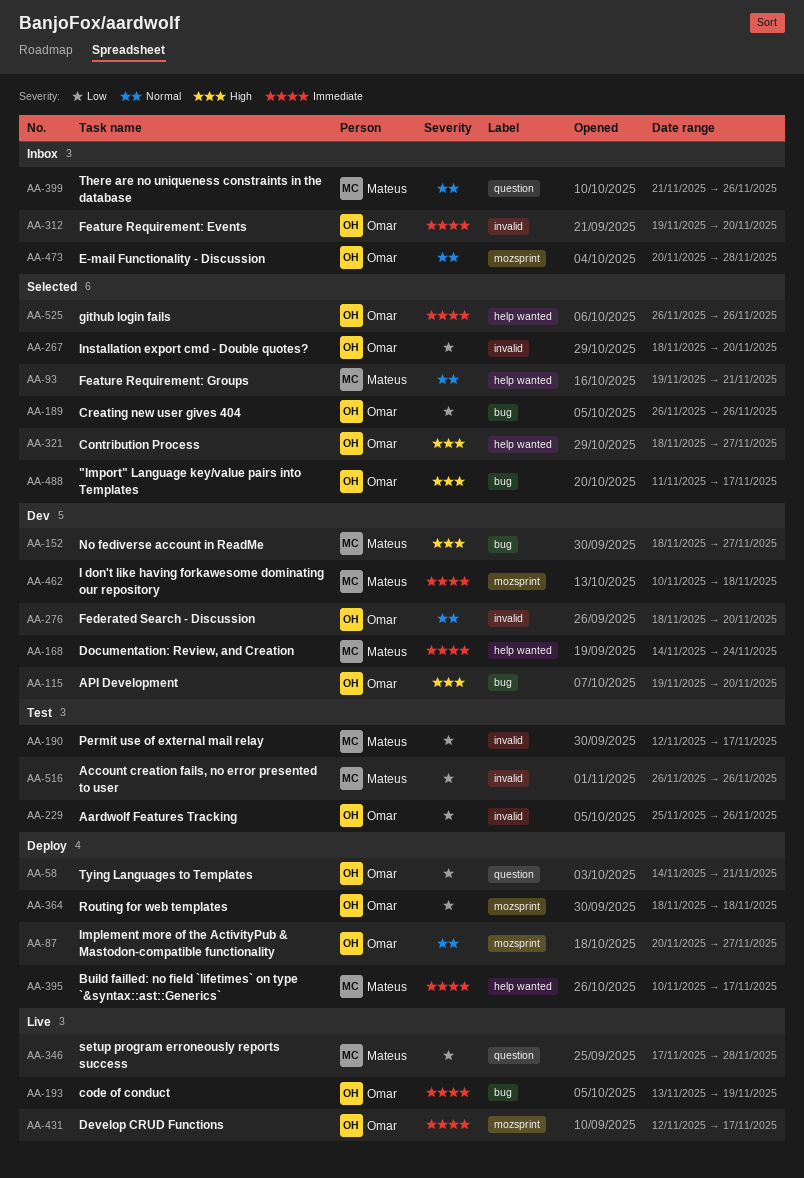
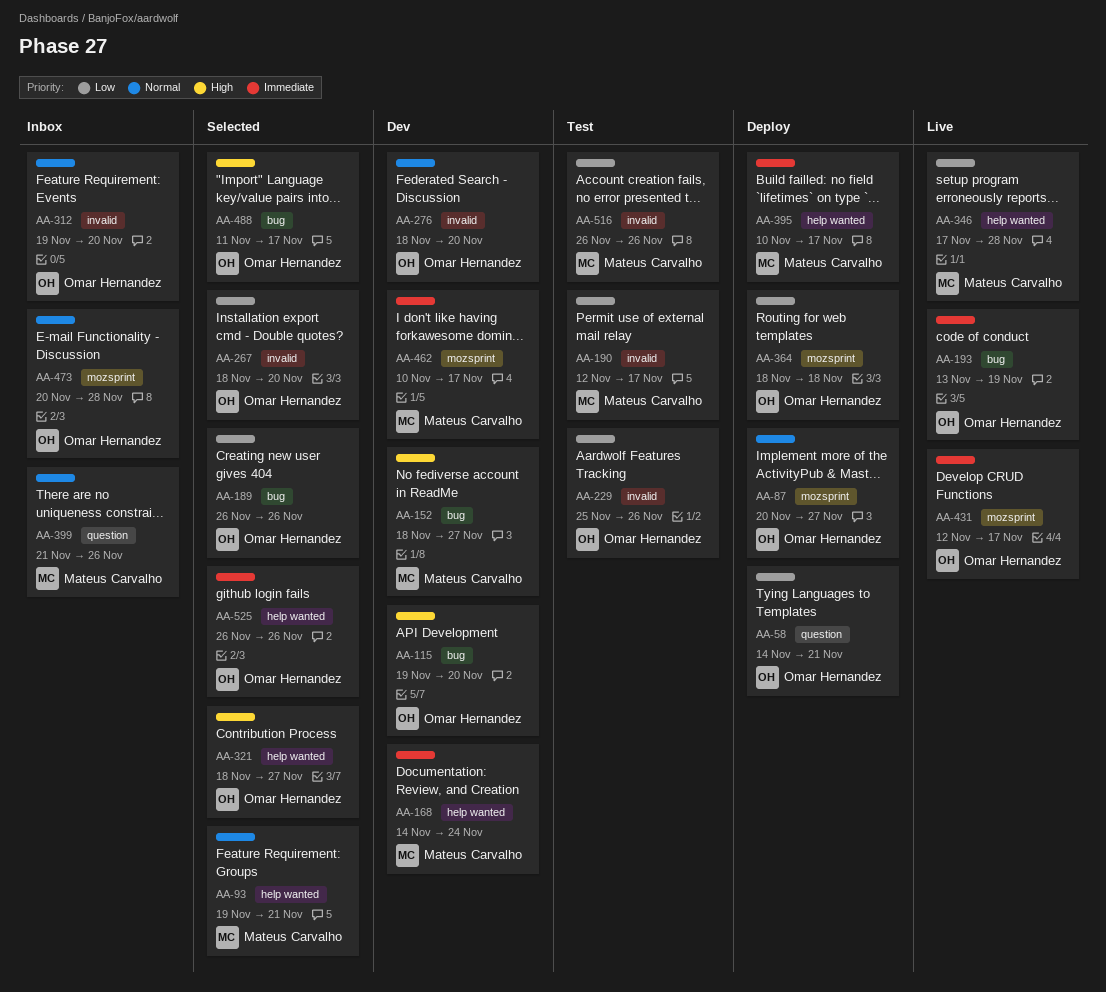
AA-312, priority: Immediate -> Normal
AA-346, label: question -> help wanted
AA-462, due: Nov 18 -> Nov 17

